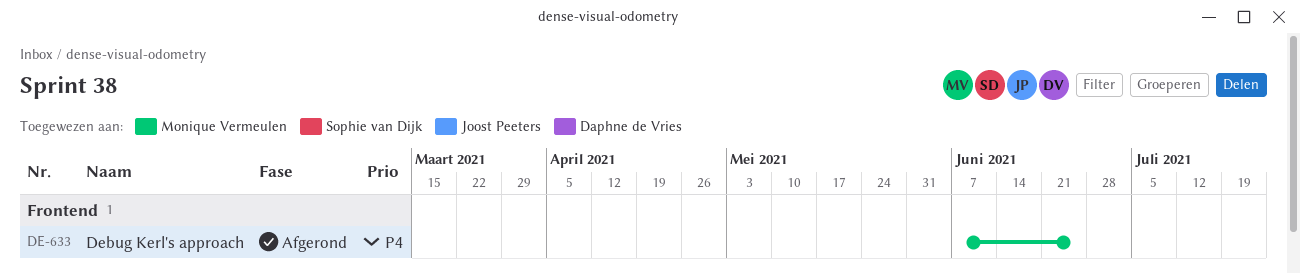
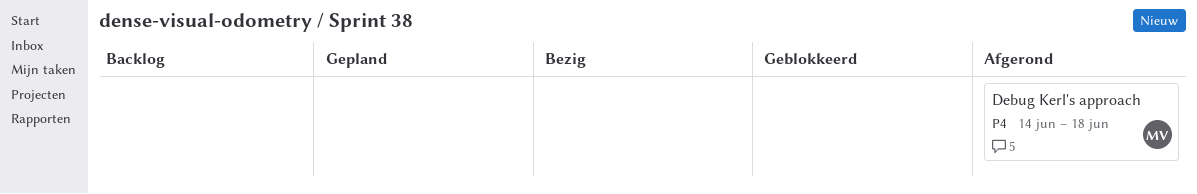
Debug Kerl's approach, start: Jun 7 -> Jun 14
Debug Kerl's approach, due: Jun 25 -> Jun 18

